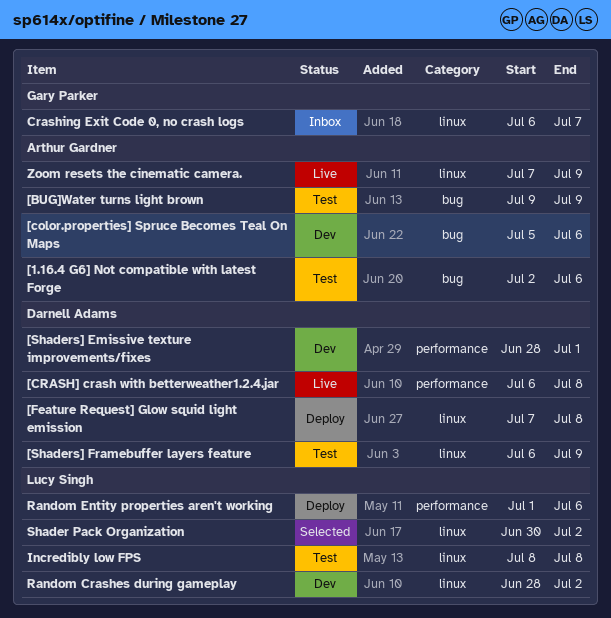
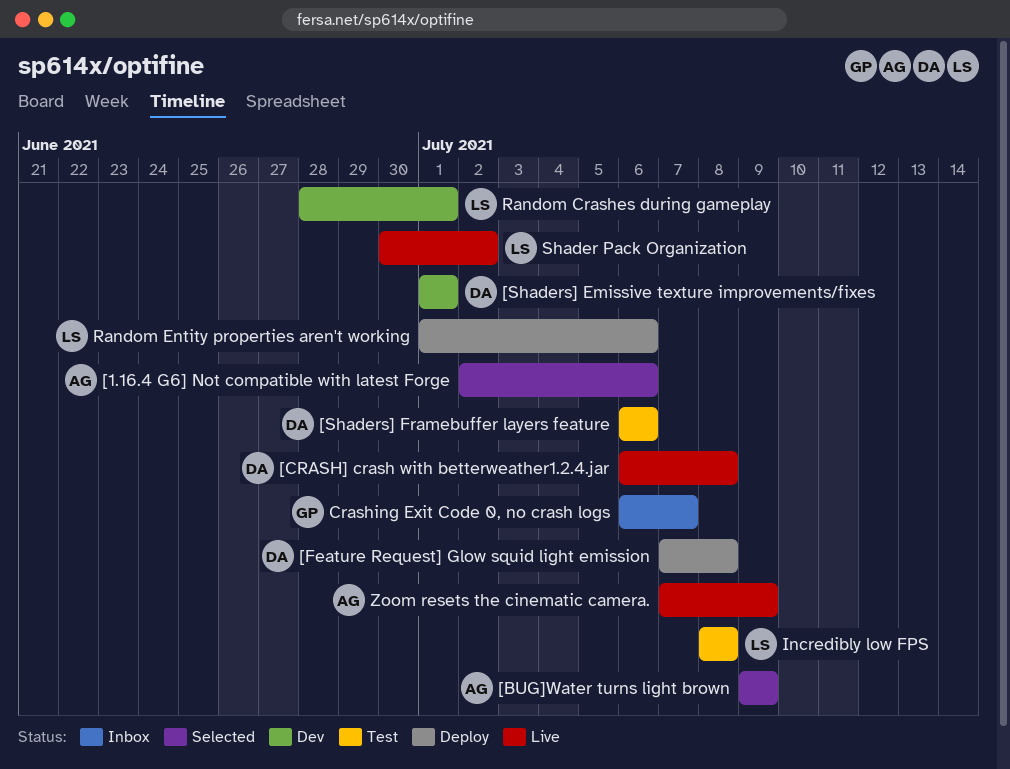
[1.16.4 G6] Not compatible with latest Forge, status: Test -> Selected
[BUG]Water turns light brown, status: Test -> Selected
[color.properties] Spruce Becomes Teal On Maps: present -> none
[Shaders] Emissive texture improvements/fixes, start: Jun 28 -> Jul 1
[Shaders] Framebuffer layers feature, due: Jul 9 -> Jul 6
Random Crashes during gameplay, due: Jul 2 -> Jul 1
Shader Pack Organization, status: Selected -> Live

